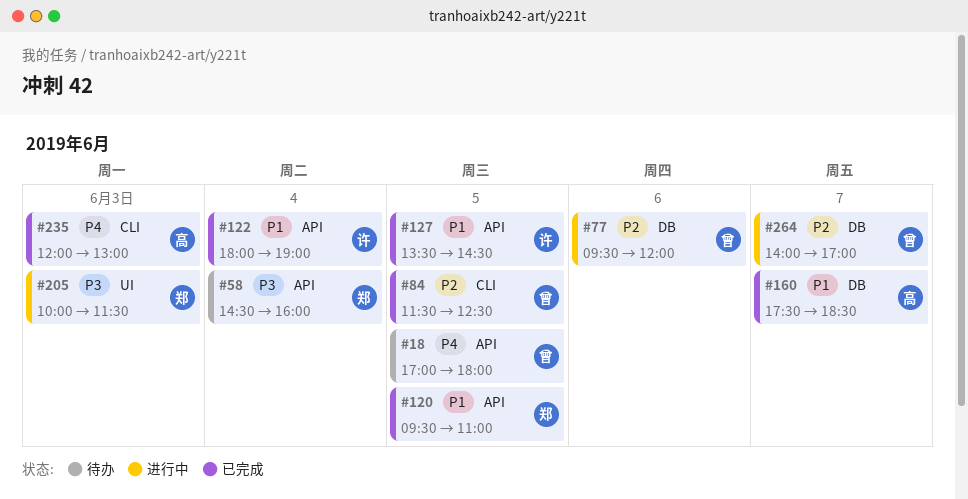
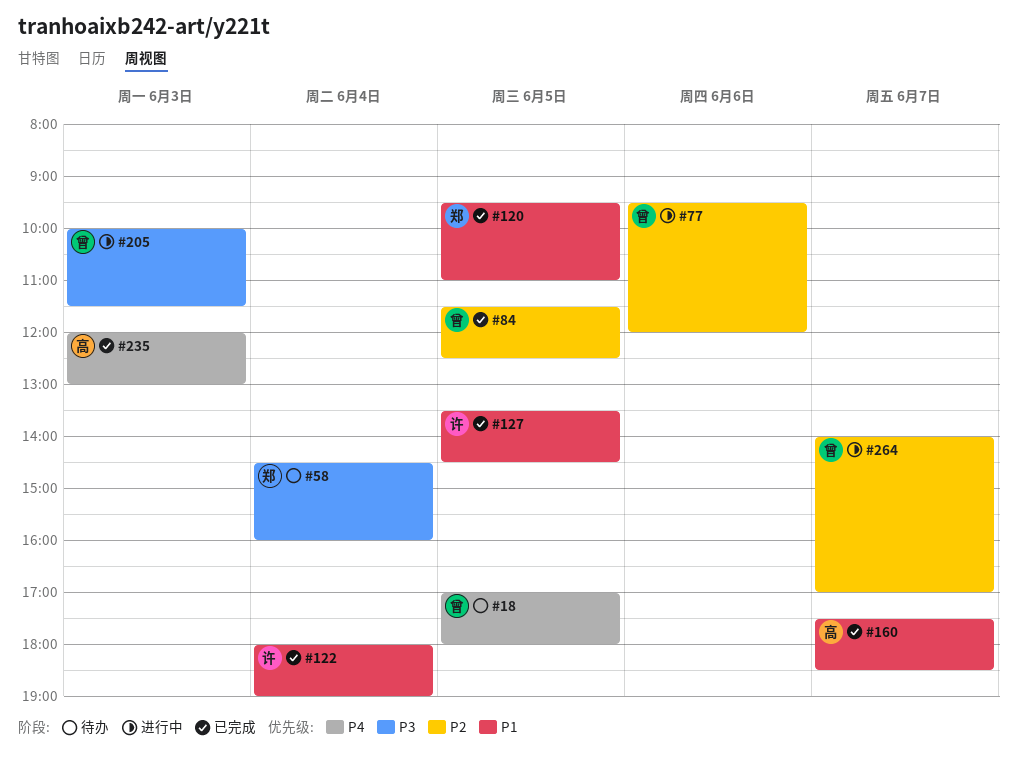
#205, owner: 郑 -> 曾

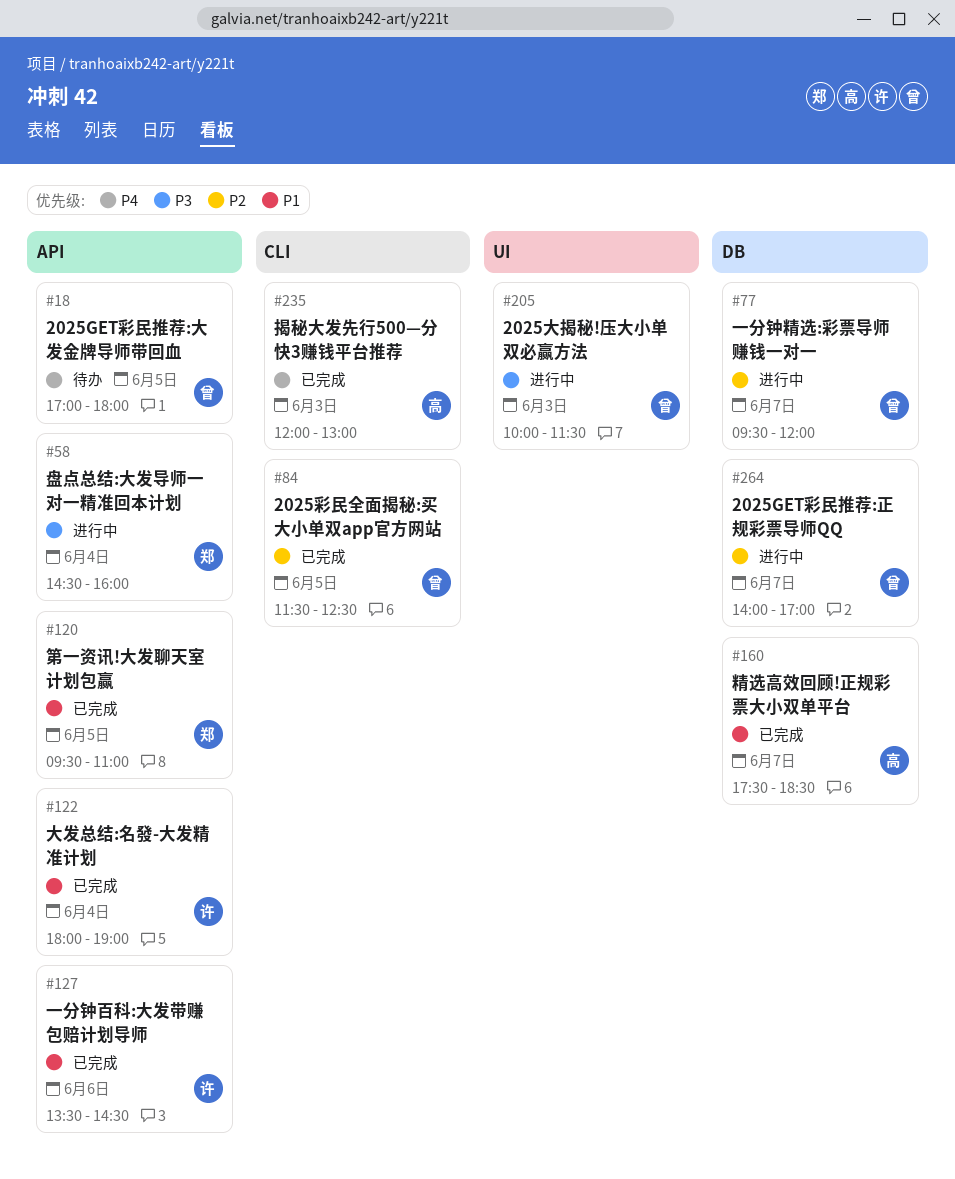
#58, status: 待办 -> 进行中
#77, day: Jun 6 -> Jun 7
#127, day: Jun 5 -> Jun 6

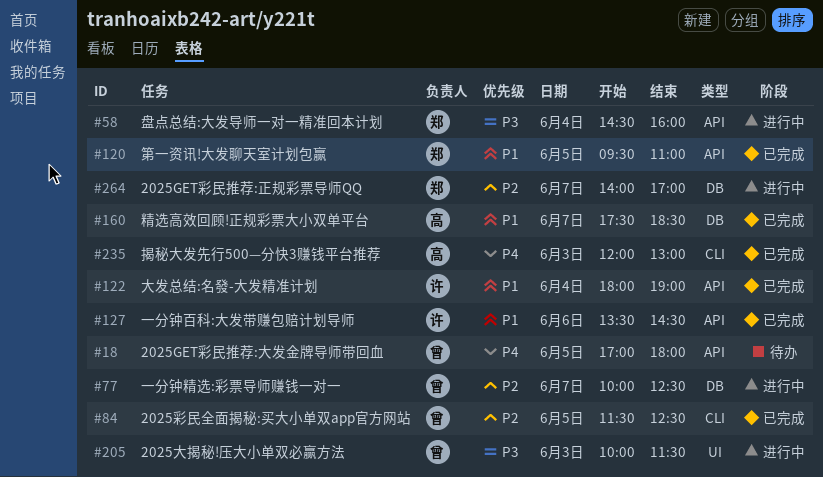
#77, begins: 09:30 -> 10:00
#77, ends: 12:00 -> 12:30
#264, owner: 曾 -> 郑

